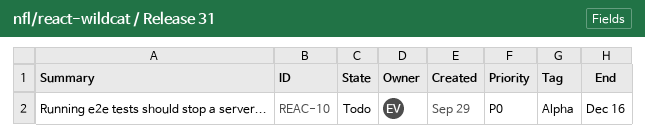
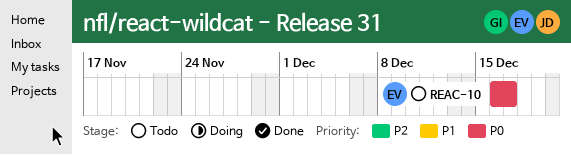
REAC-10, due: Dec 16 -> Dec 17

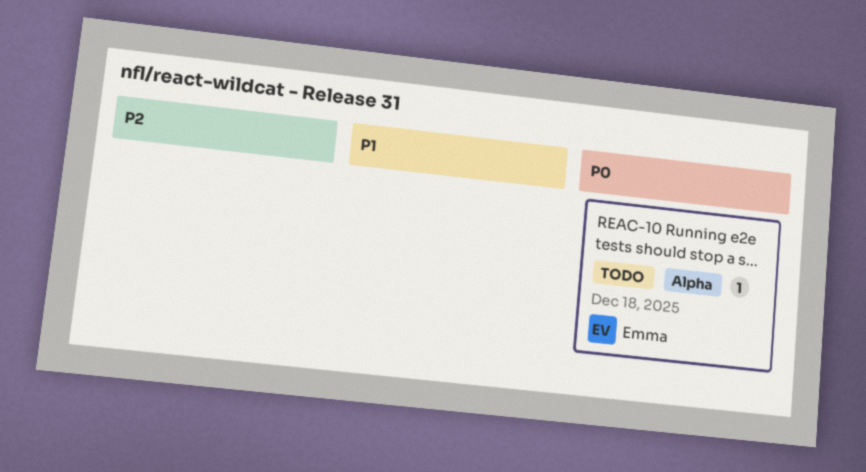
REAC-10, due: Dec 17 -> Dec 18

